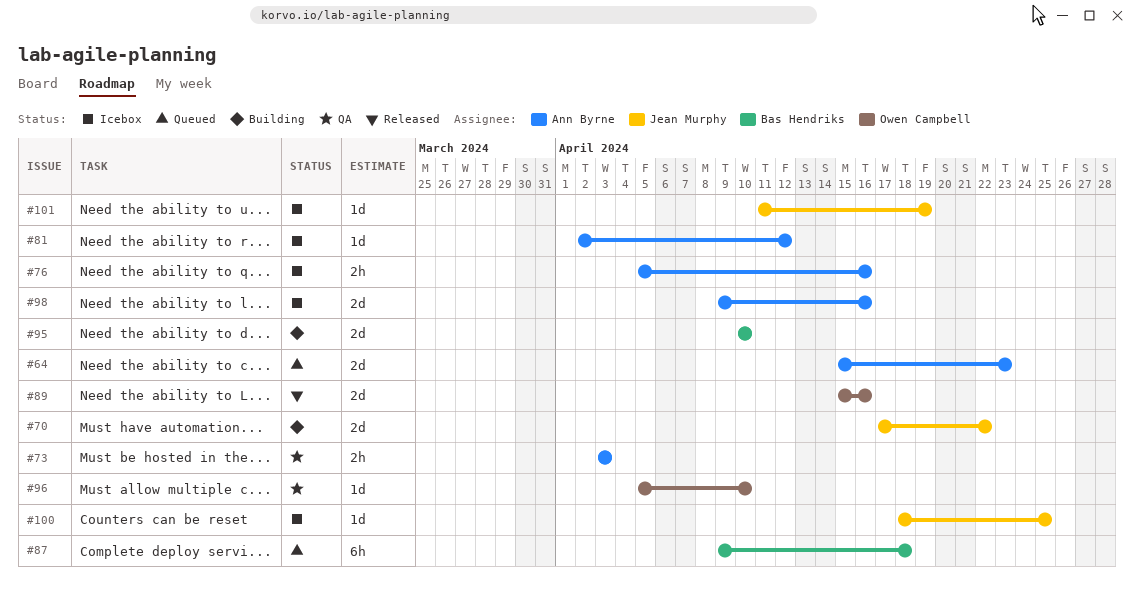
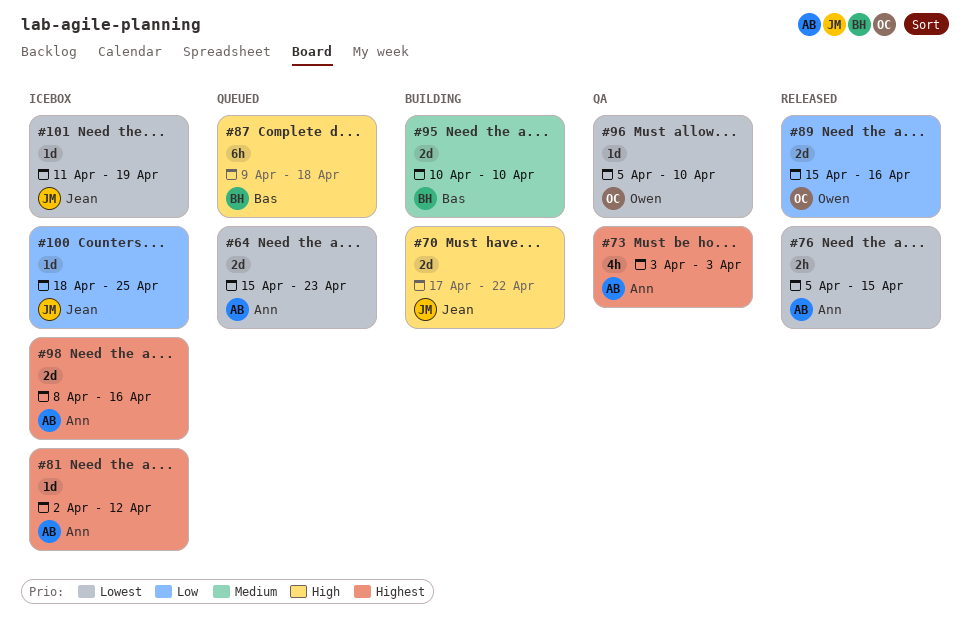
#73, estimate: 2h -> 4h
#76, status: Icebox -> Released
#76, due: Apr 16 -> Apr 15
#98, start: Apr 9 -> Apr 8

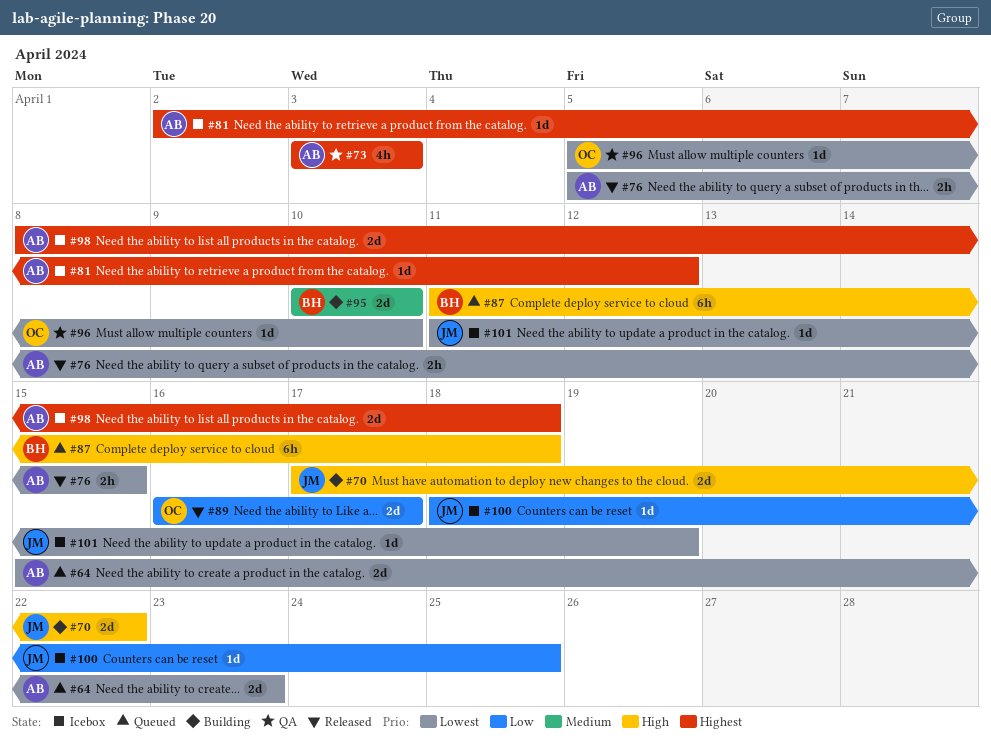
#87, start: Apr 9 -> Apr 11
#89, start: Apr 15 -> Apr 16
#89, due: Apr 16 -> Apr 17
#98, due: Apr 16 -> Apr 18

